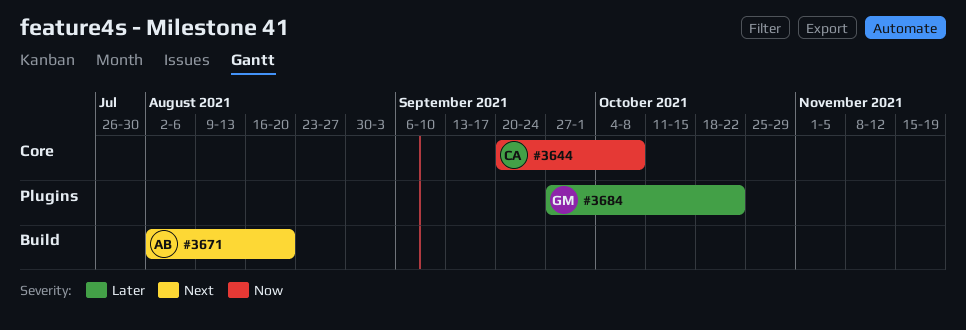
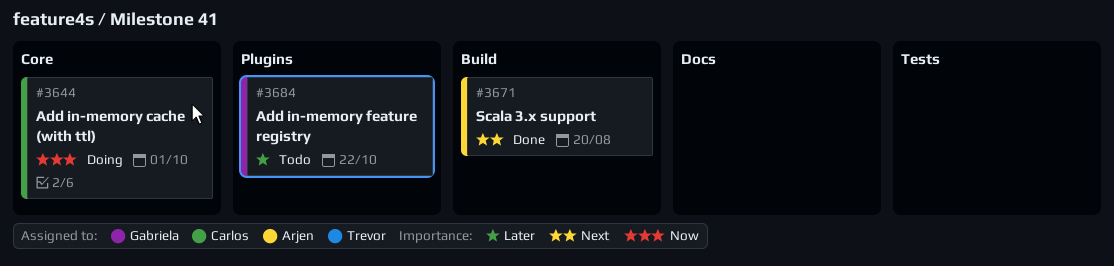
#3644, due: Oct 8 -> Oct 1

